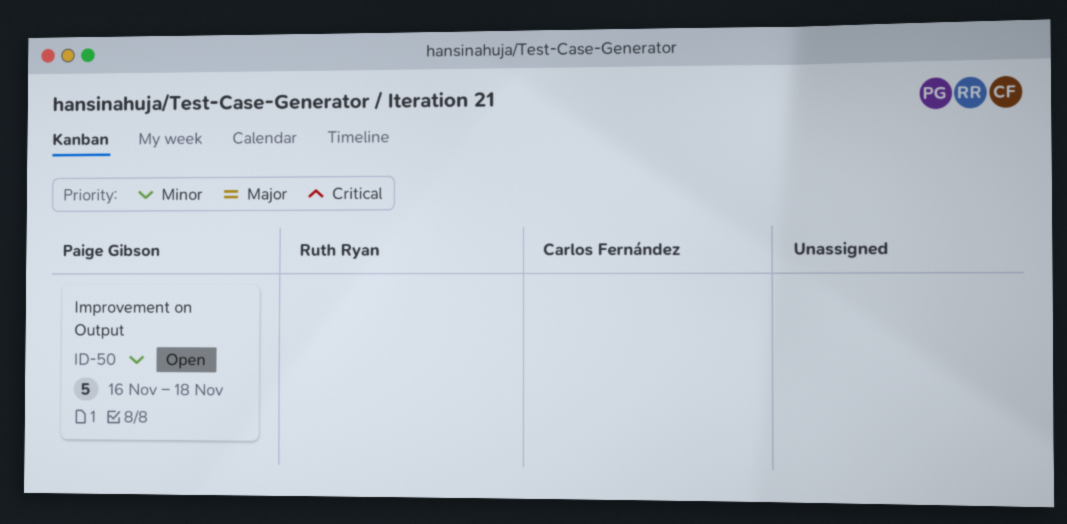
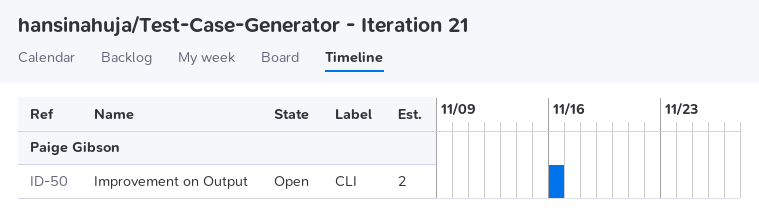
ID-50, estimate: 5 -> 2
ID-50, due: Nov 18 -> Nov 16

